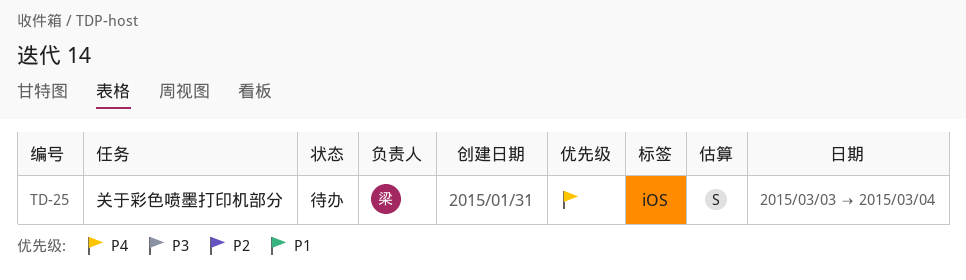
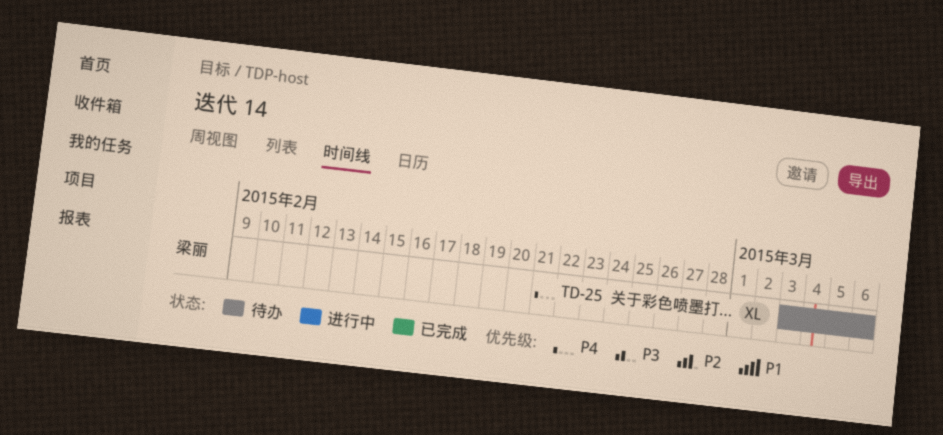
TD-25, estimate: S -> XL
TD-25, due: Mar 4 -> Mar 6

